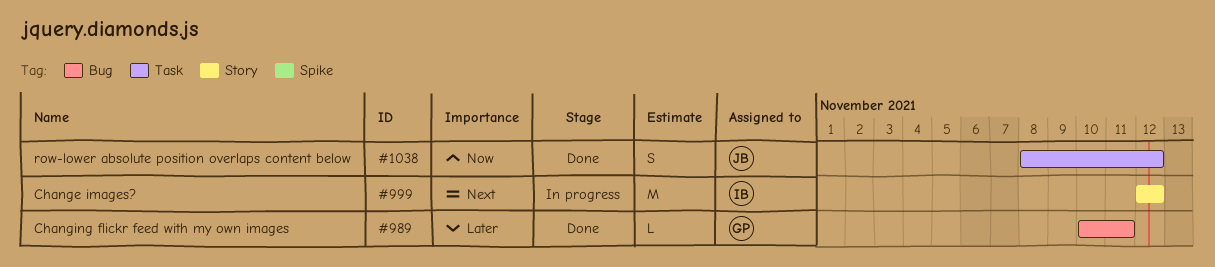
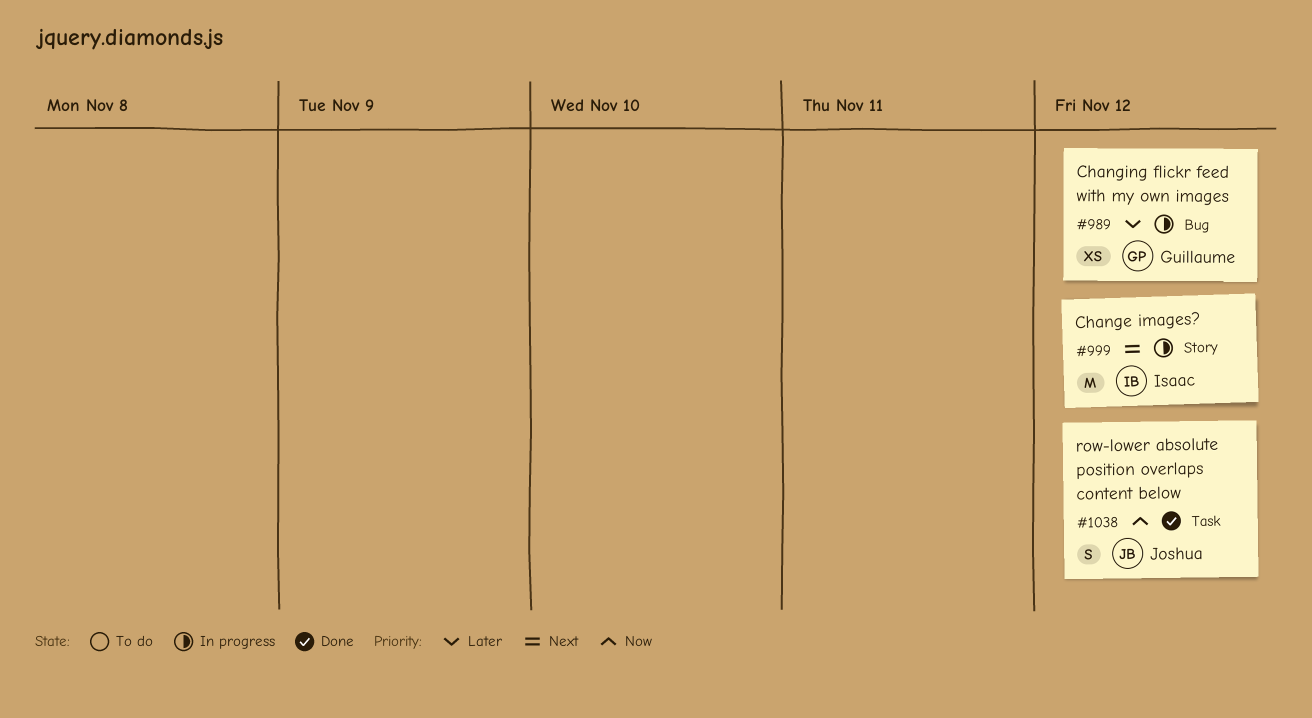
#989, status: Done -> In progress
#989, estimate: L -> XS
#989, due: Nov 11 -> Nov 12

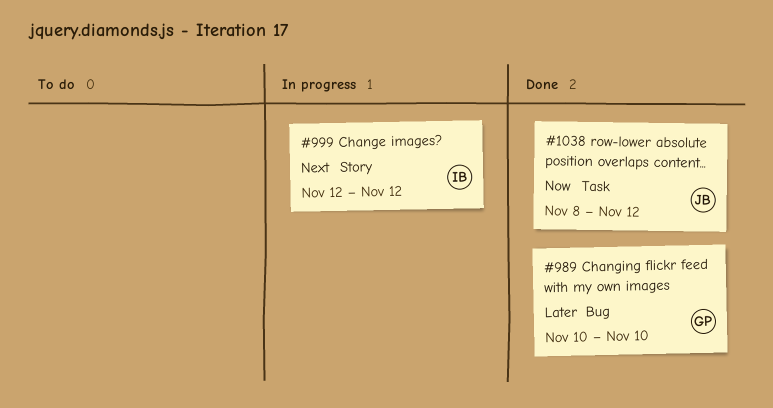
#989, status: In progress -> Done
#989, due: Nov 12 -> Nov 10

